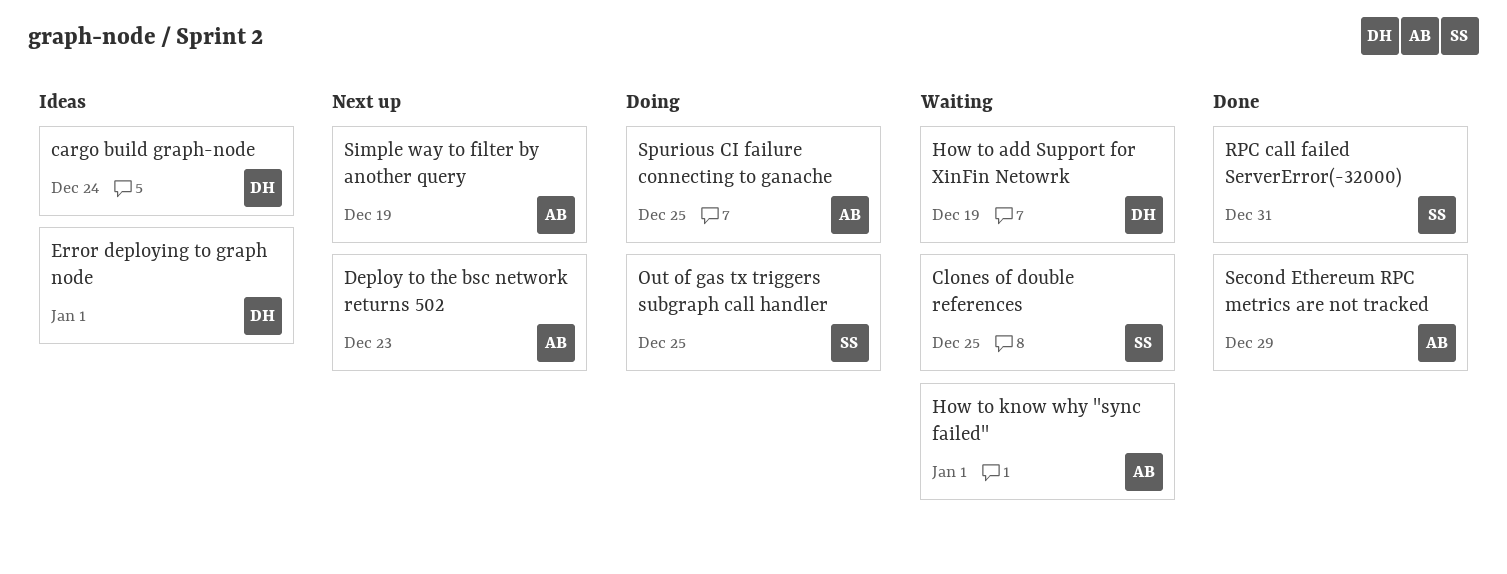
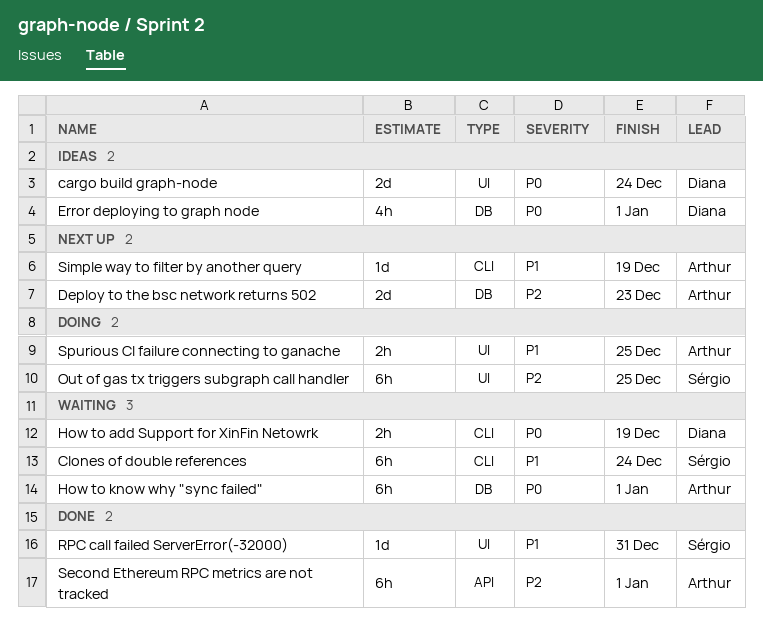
Clones of double references, due: Dec 25 -> Dec 24
Second Ethereum RPC metrics are not tracked, due: Dec 29 -> Jan 1

